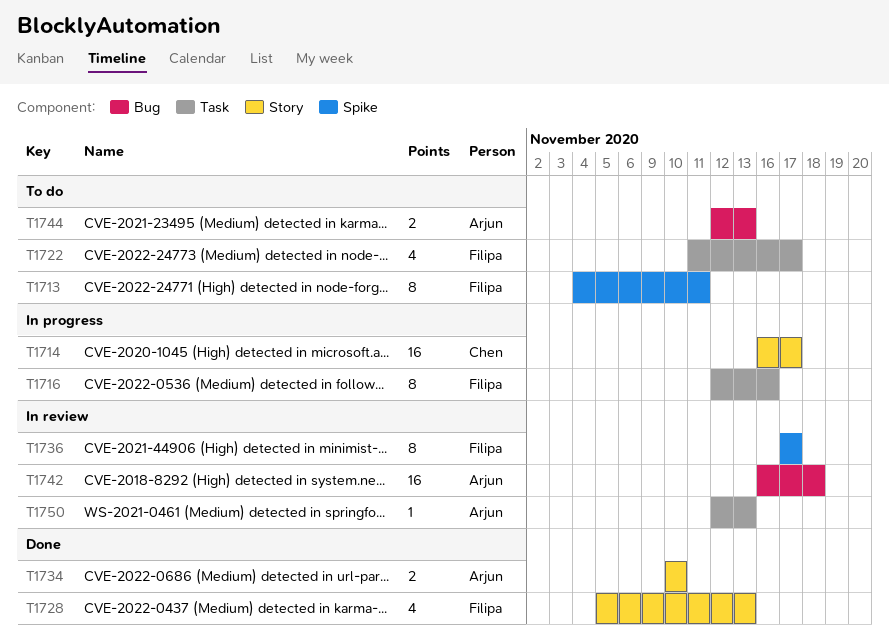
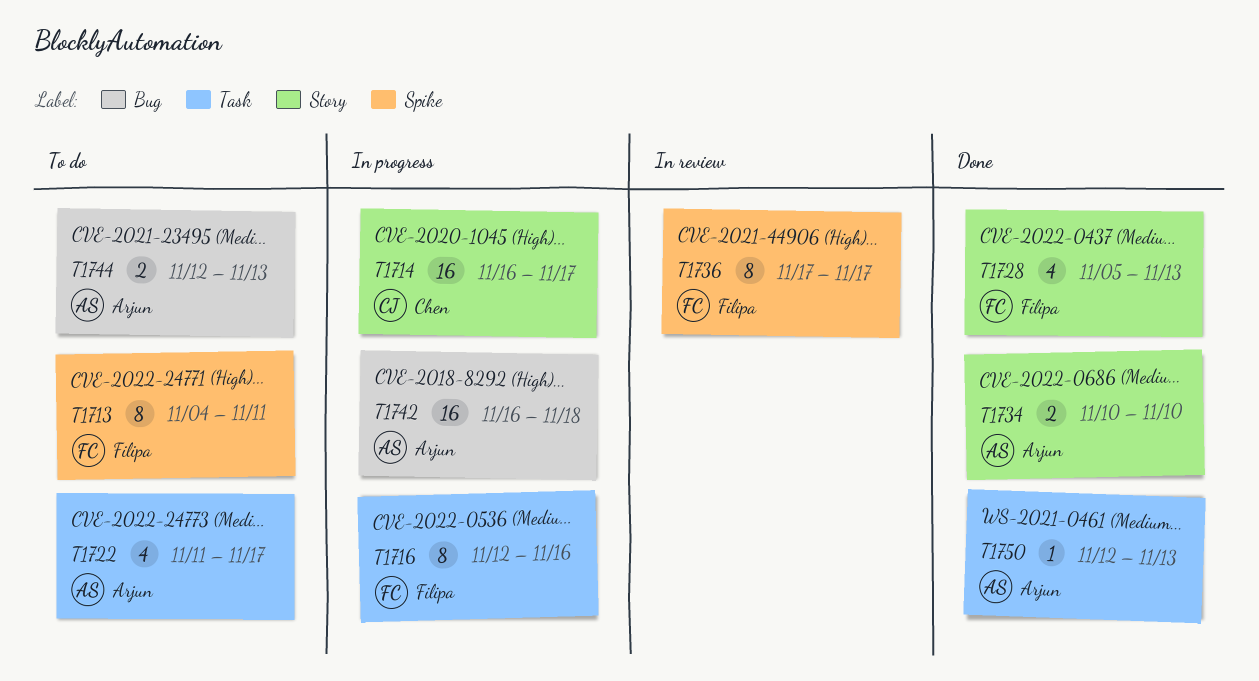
T1722, owner: Filipa -> Arjun
T1742, status: In review -> In progress
T1750, status: In review -> Done

